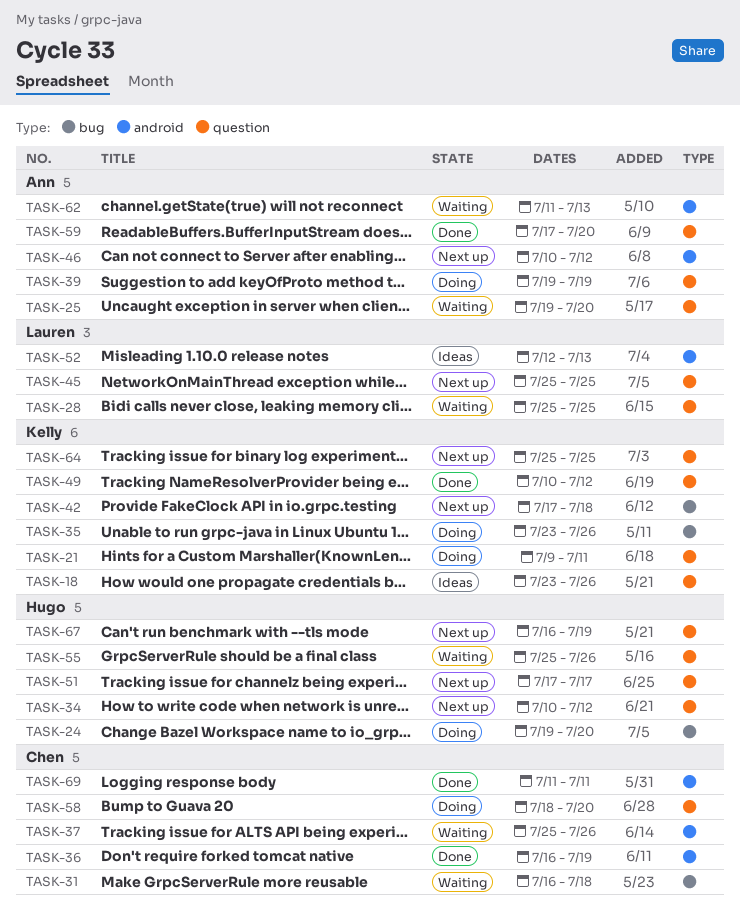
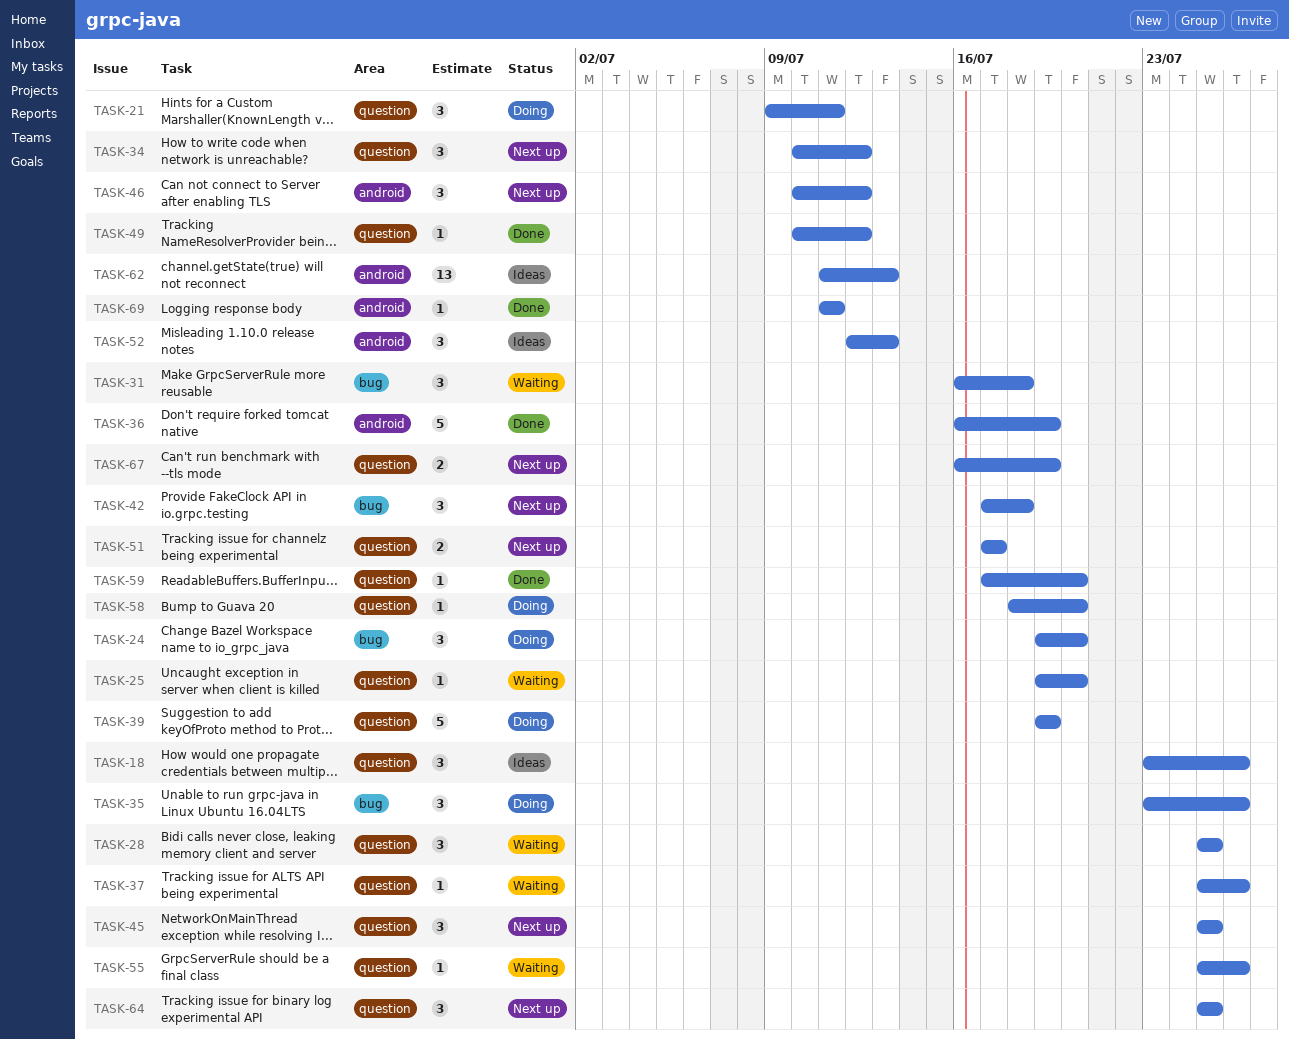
TASK-37, label: android -> question
TASK-62, status: Waiting -> Ideas

